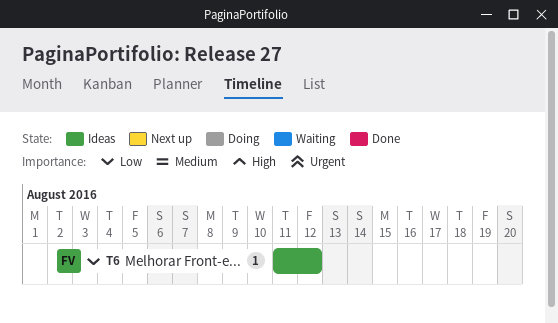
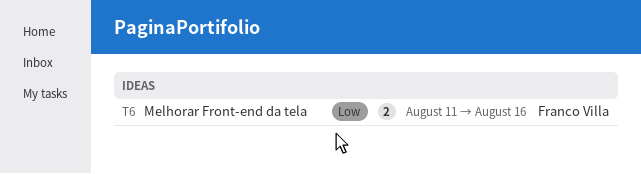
T6, estimate: 1 -> 2
T6, due: Aug 12 -> Aug 16

